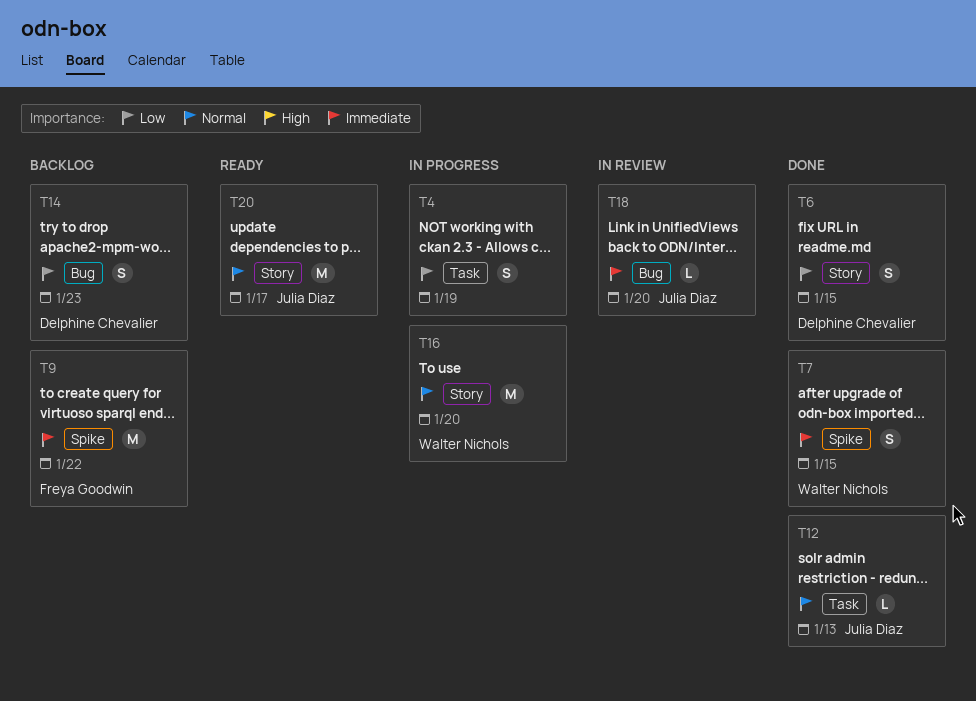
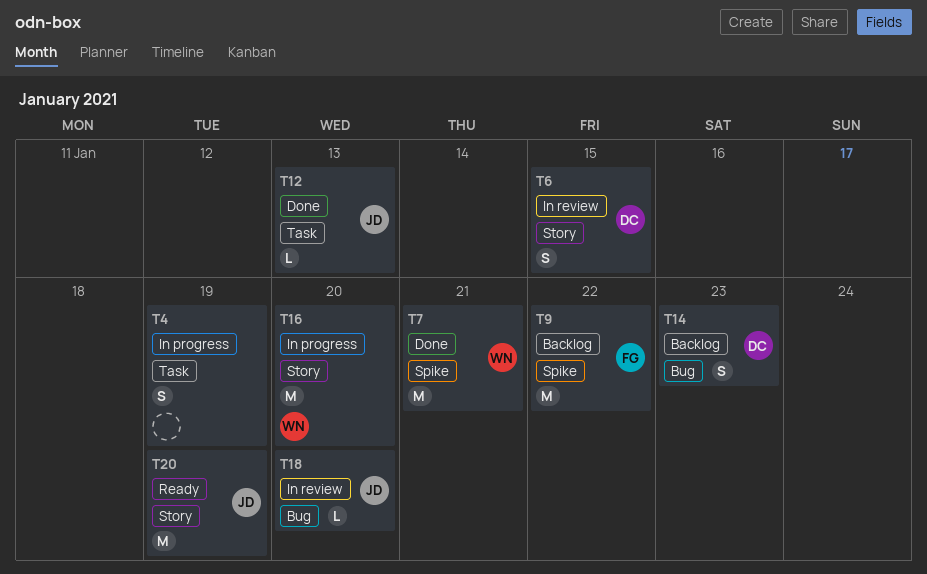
T6, status: Done -> In review
T7, estimate: S -> M
T7, due: Jan 15 -> Jan 21
T20, due: Jan 17 -> Jan 19

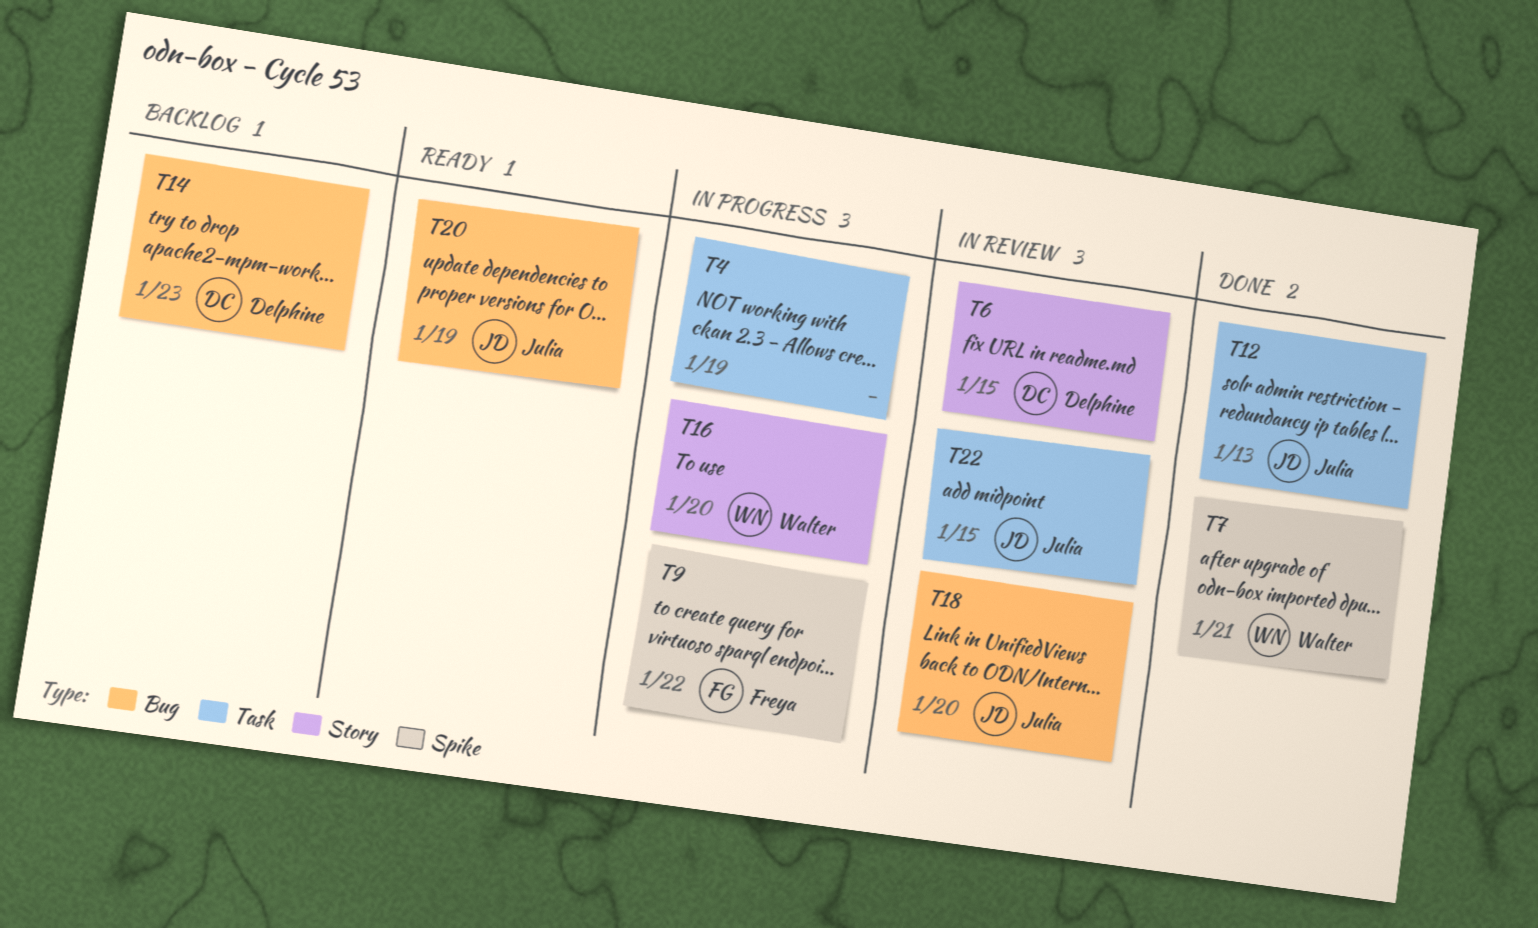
T9, status: Backlog -> In progress
T20, label: Story -> Bug
T22: none -> present

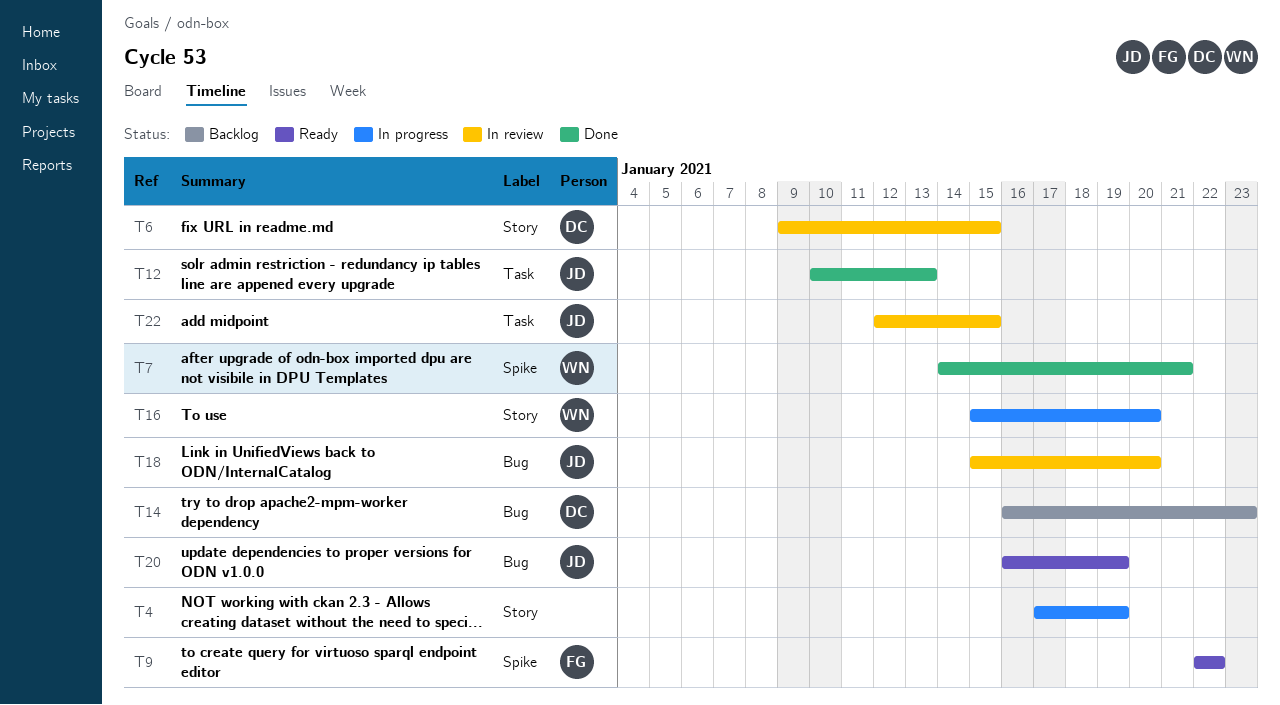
T4, label: Task -> Story
T9, status: In progress -> Ready

